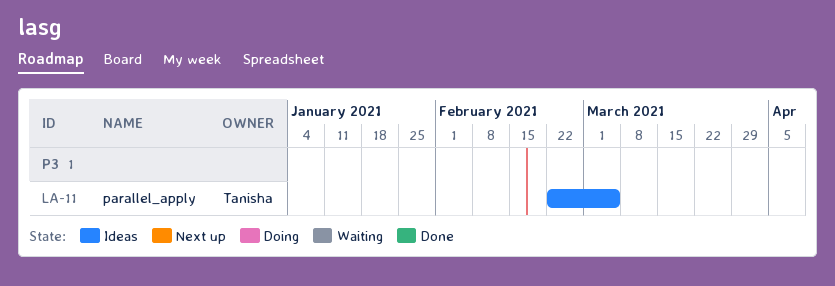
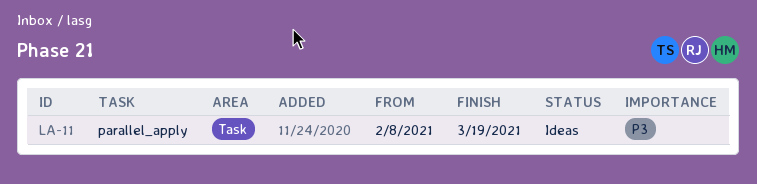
LA-11, start: Feb 22 -> Feb 8
LA-11, due: Mar 5 -> Mar 19

